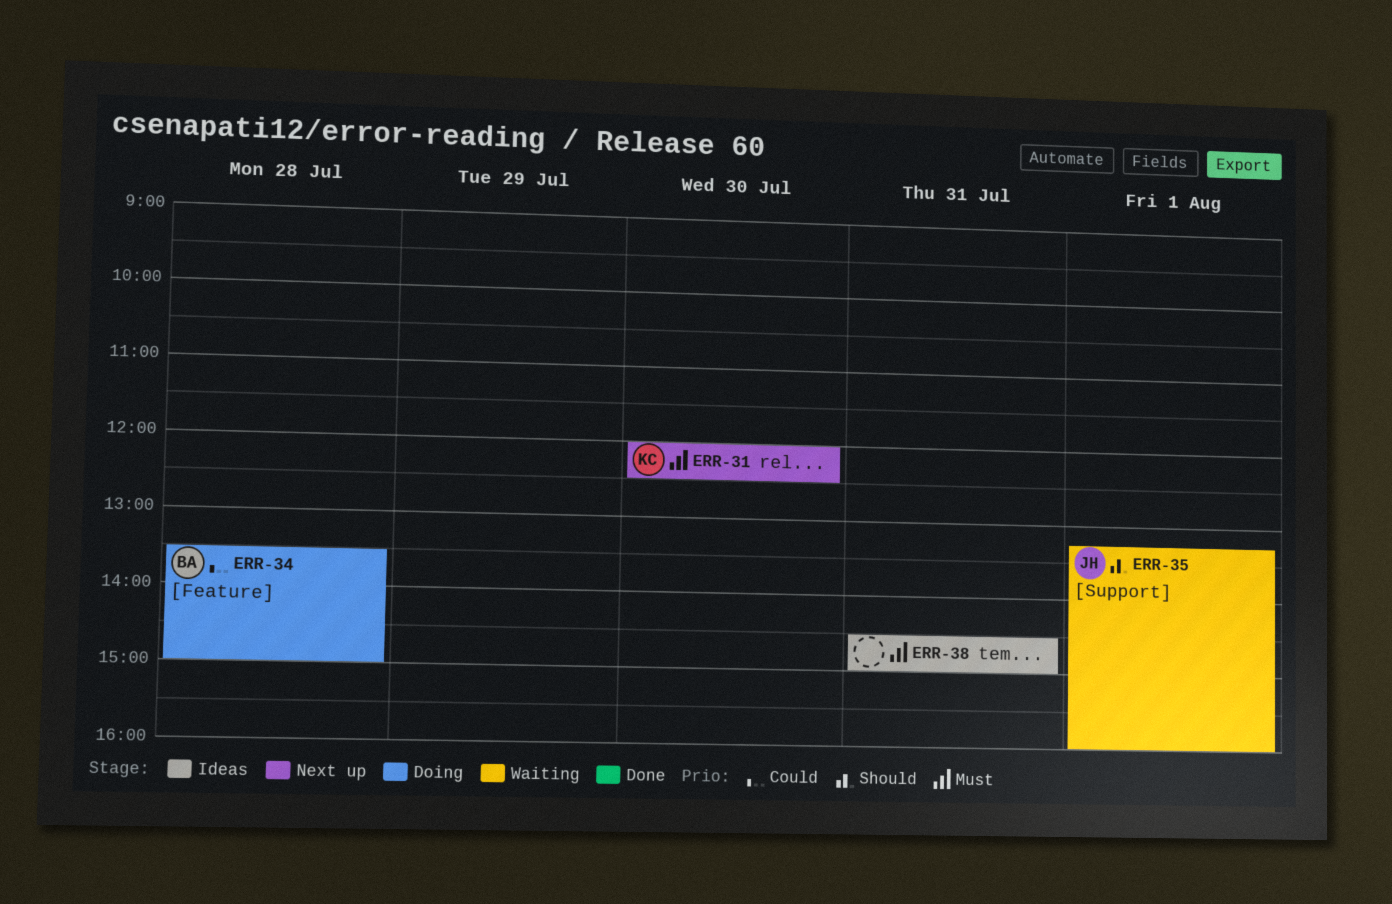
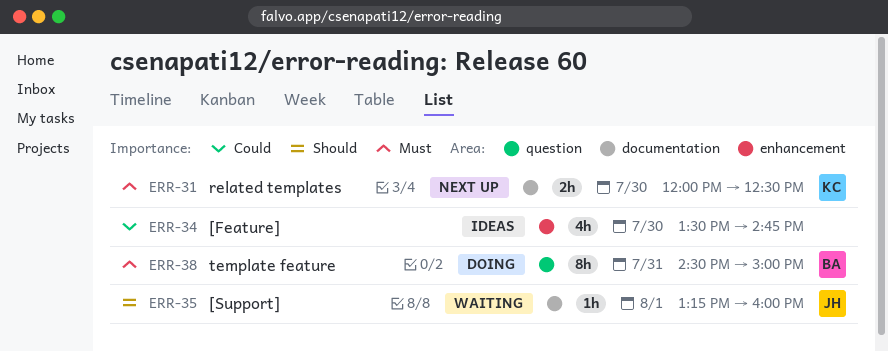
ERR-34, status: Doing -> Ideas
ERR-34, owner: BA -> none
ERR-34, day: Jul 28 -> Jul 30
ERR-34, ends: 15:00 -> 14:45
ERR-38, status: Ideas -> Doing
ERR-38, owner: none -> BA

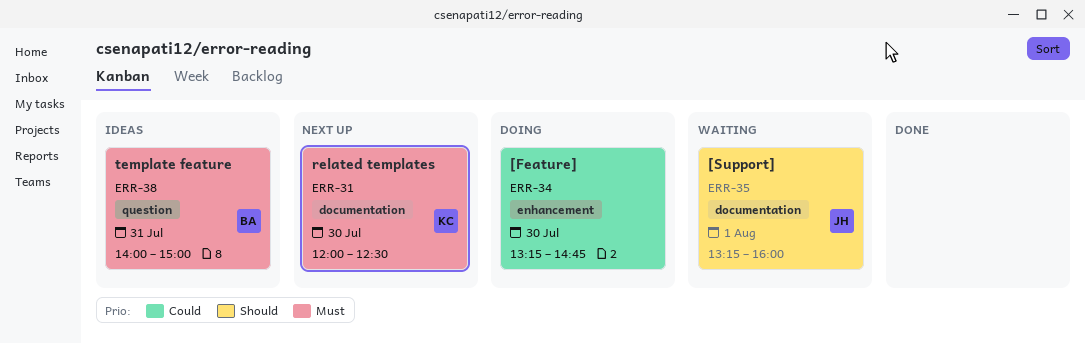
ERR-34, status: Ideas -> Doing
ERR-34, begins: 13:30 -> 13:15
ERR-38, status: Doing -> Ideas
ERR-38, begins: 14:30 -> 14:00

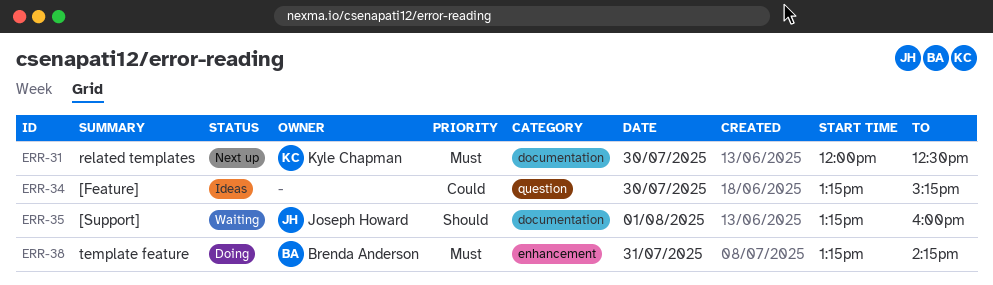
ERR-34, status: Doing -> Ideas
ERR-34, label: enhancement -> question
ERR-34, ends: 14:45 -> 15:15
ERR-38, status: Ideas -> Doing
ERR-38, label: question -> enhancement
ERR-38, begins: 14:00 -> 13:15
ERR-38, ends: 15:00 -> 14:15

